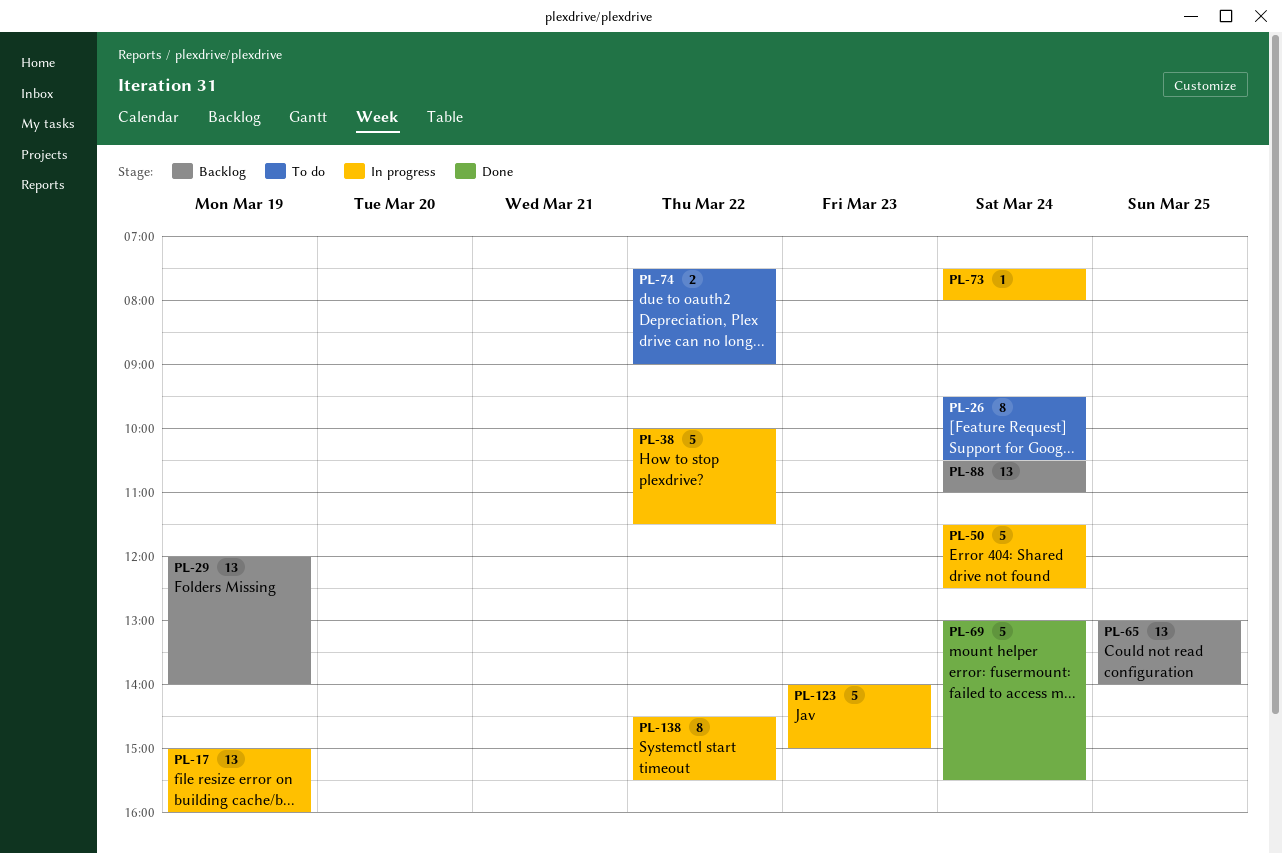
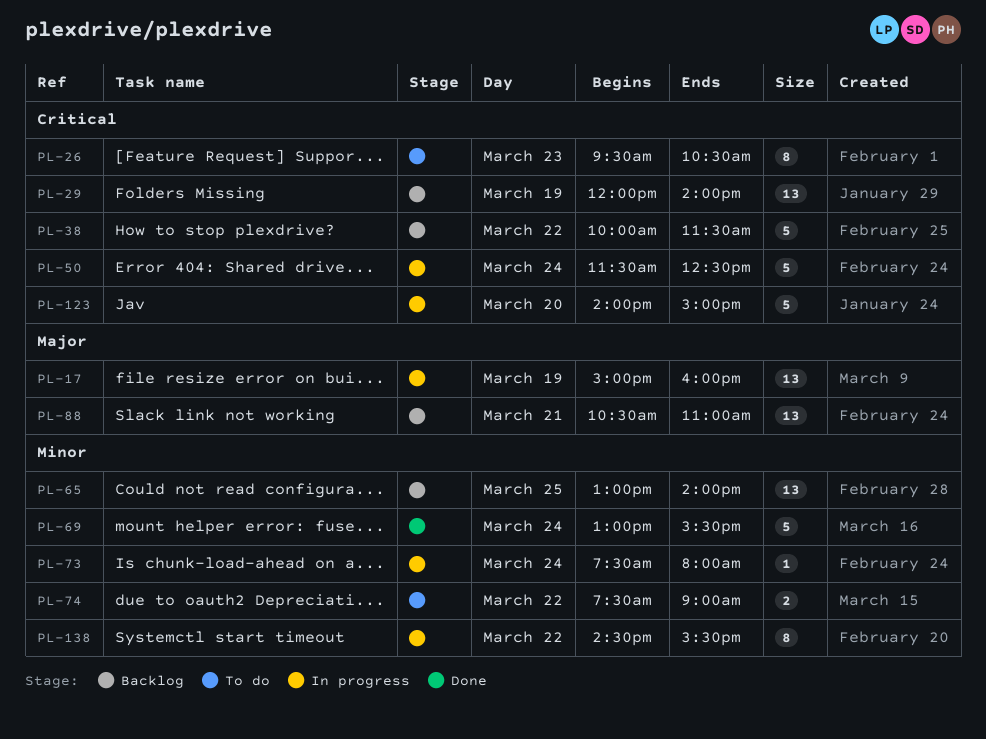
PL-26, day: Mar 24 -> Mar 23
PL-38, status: In progress -> Backlog
PL-88, day: Mar 24 -> Mar 21
PL-123, day: Mar 23 -> Mar 20

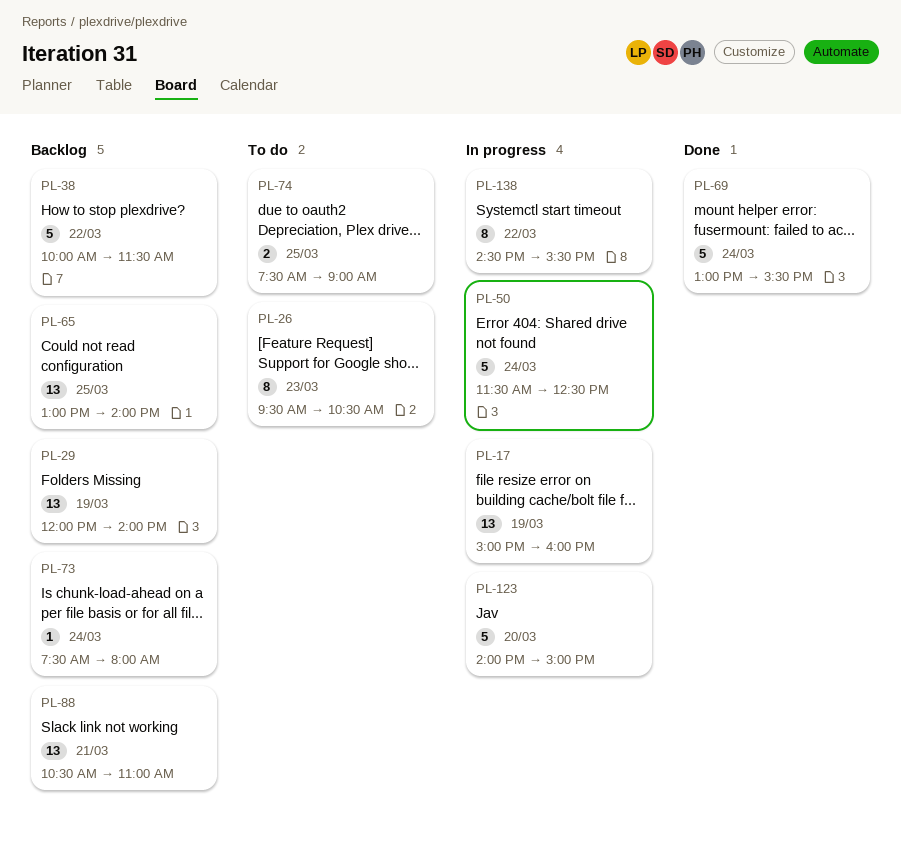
PL-73, status: In progress -> Backlog
PL-74, day: Mar 22 -> Mar 25

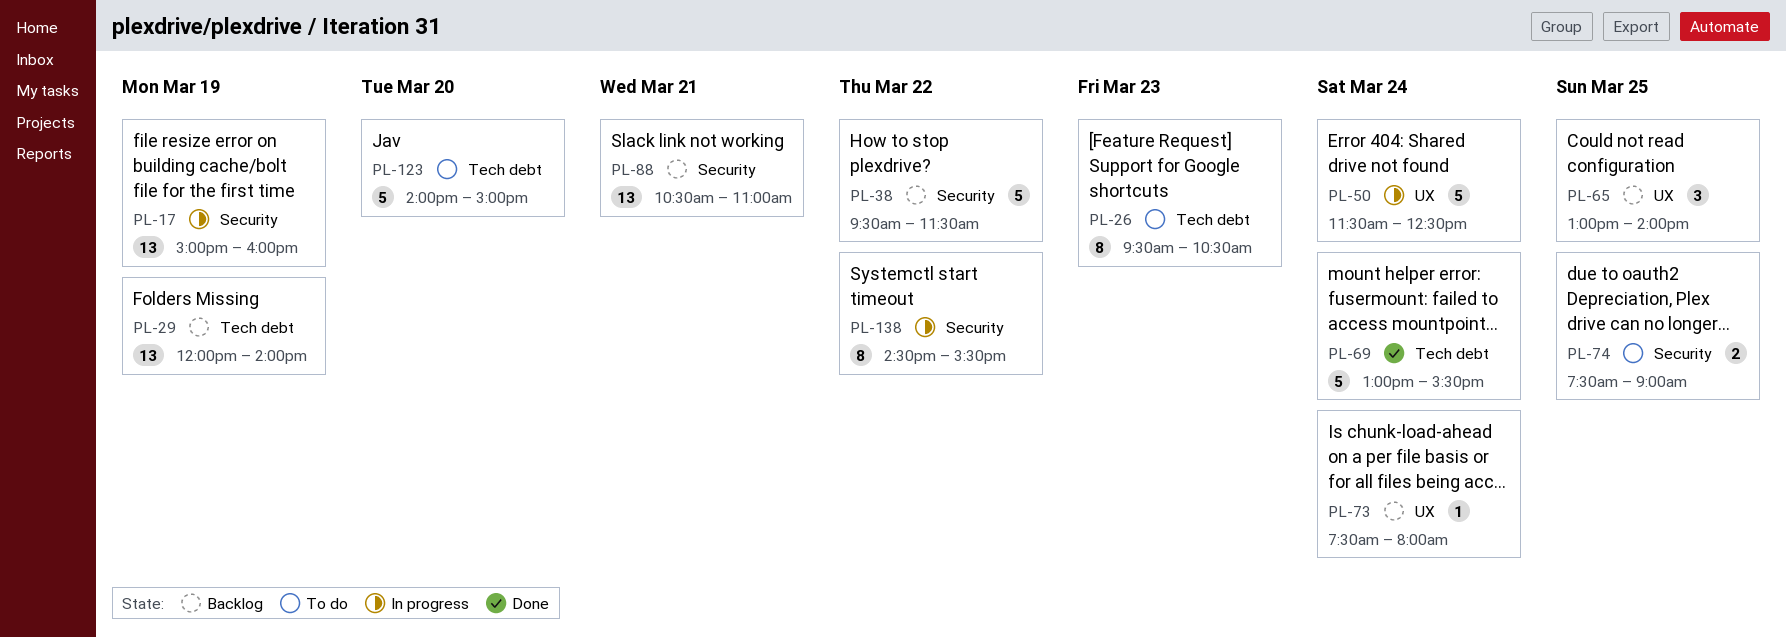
PL-38, begins: 10:00 -> 09:30
PL-65, estimate: 13 -> 3
PL-123, status: In progress -> To do

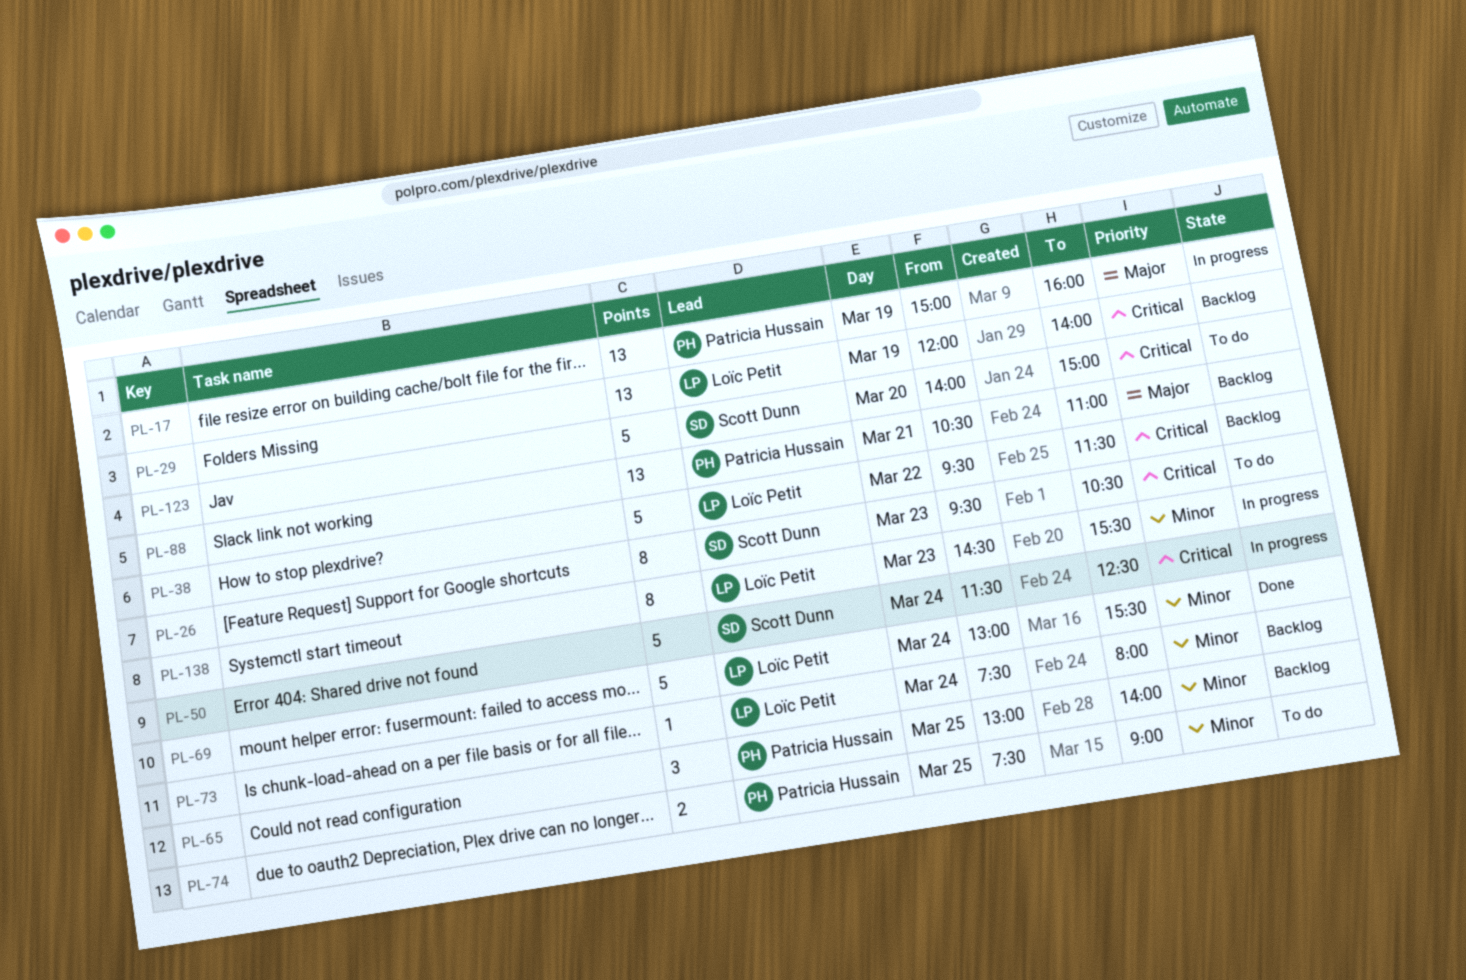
PL-138, day: Mar 22 -> Mar 23

